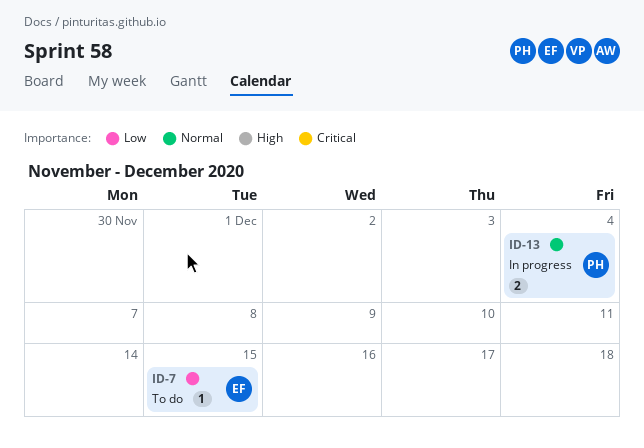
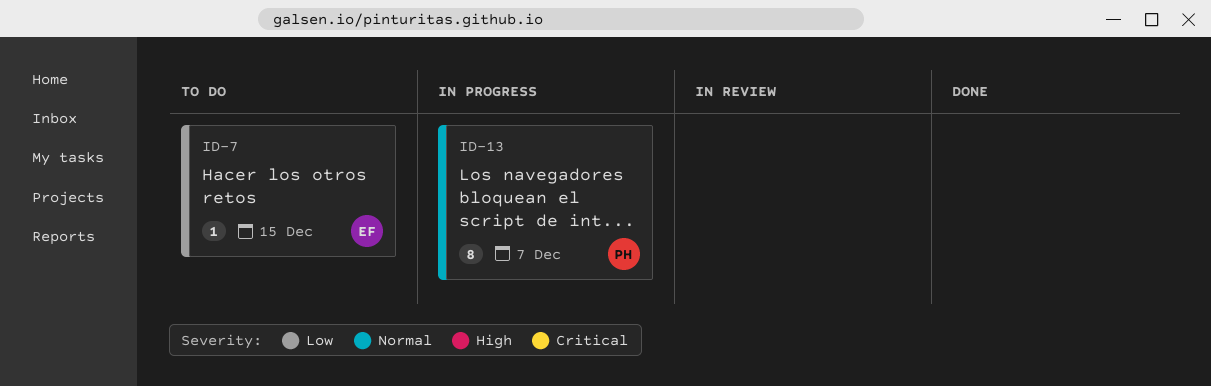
ID-13, estimate: 2 -> 8
ID-13, due: Dec 4 -> Dec 7

